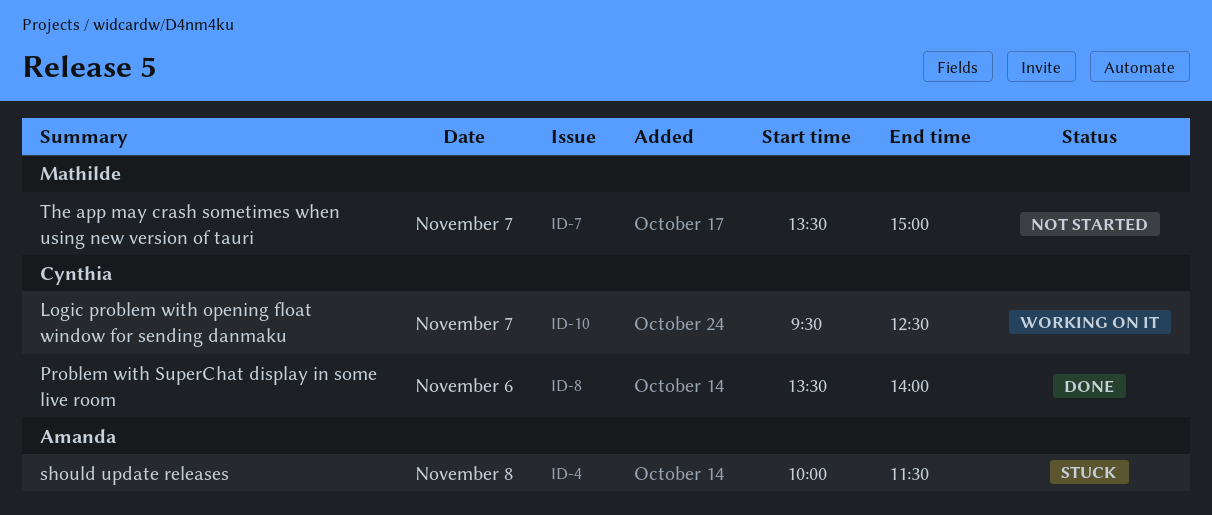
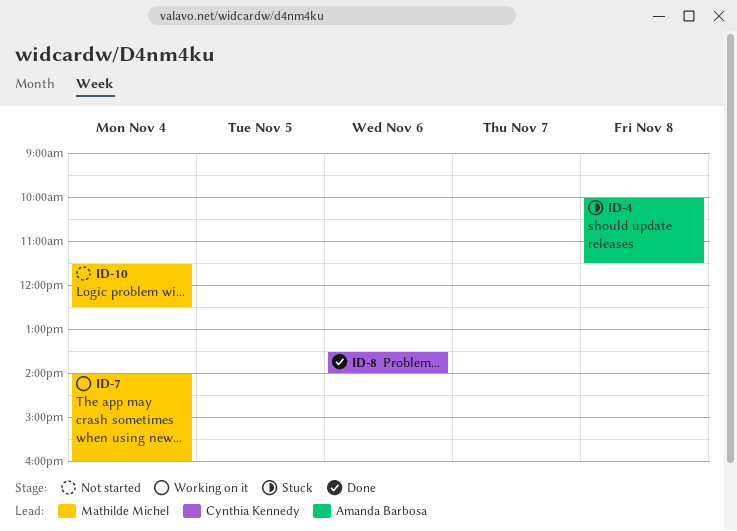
ID-7, status: Not started -> Working on it
ID-7, day: Nov 7 -> Nov 4
ID-7, begins: 13:30 -> 14:00
ID-7, ends: 15:00 -> 16:00
ID-10, status: Working on it -> Not started
ID-10, owner: Cynthia Kennedy -> Mathilde Michel
ID-10, day: Nov 7 -> Nov 4
ID-10, begins: 09:30 -> 11:30

